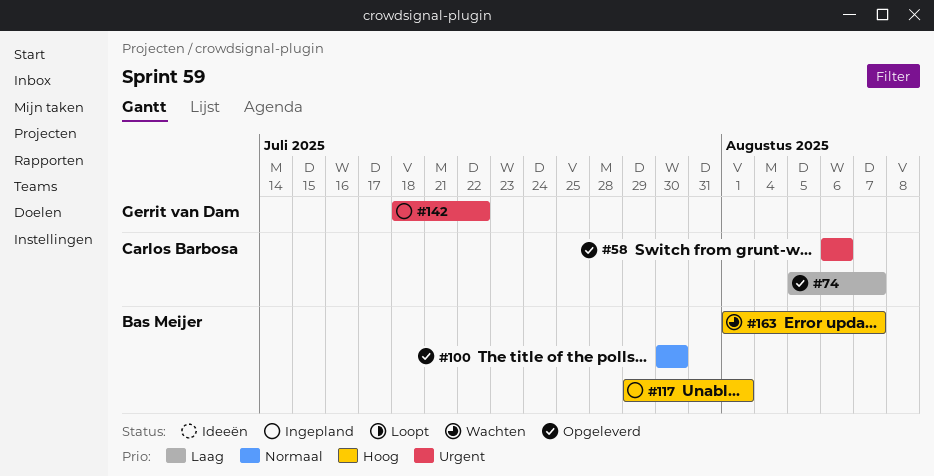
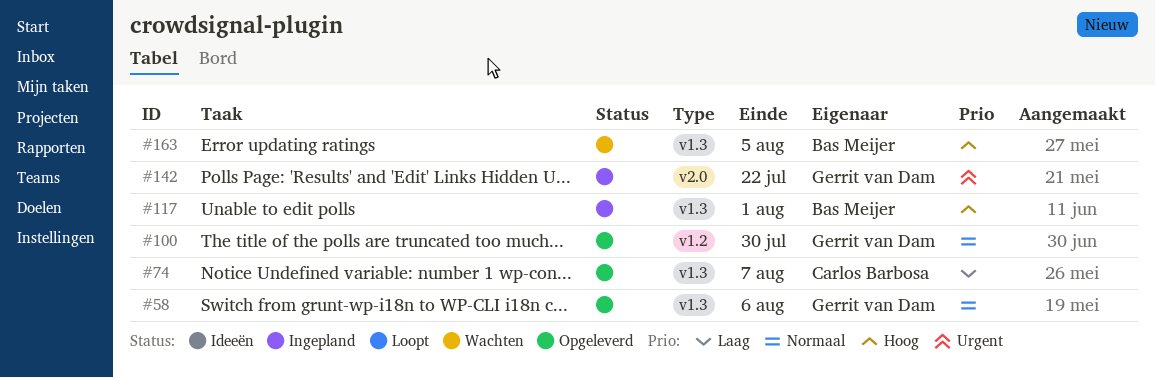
#58, owner: Carlos Barbosa -> Gerrit van Dam
#58, priority: Urgent -> Normaal
#100, owner: Bas Meijer -> Gerrit van Dam
#163, due: Aug 7 -> Aug 5

